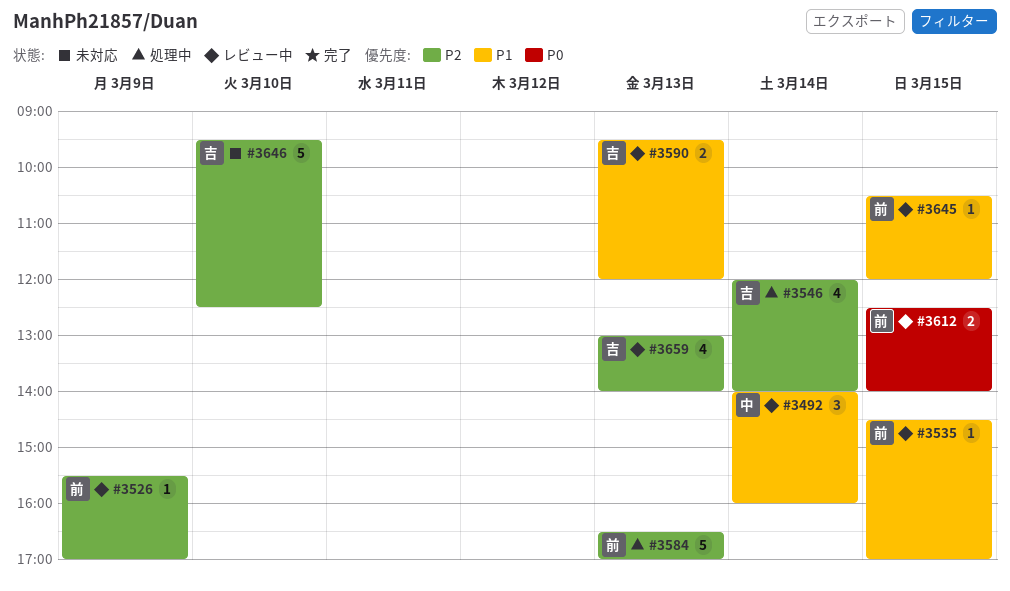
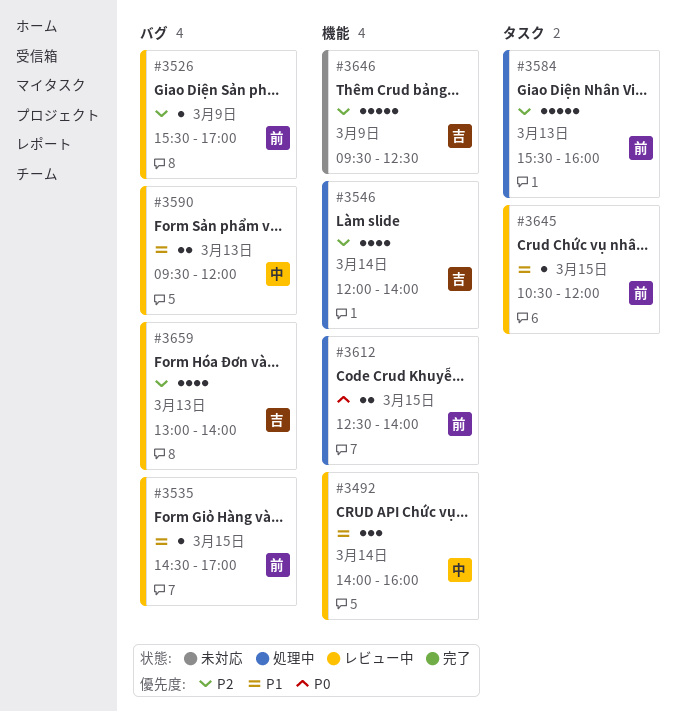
#3584, begins: 16:30 -> 15:30
#3584, ends: 17:00 -> 16:00
#3590, owner: 吉 -> 中
#3612, status: レビュー中 -> 処理中
#3646, day: Mar 10 -> Mar 9

